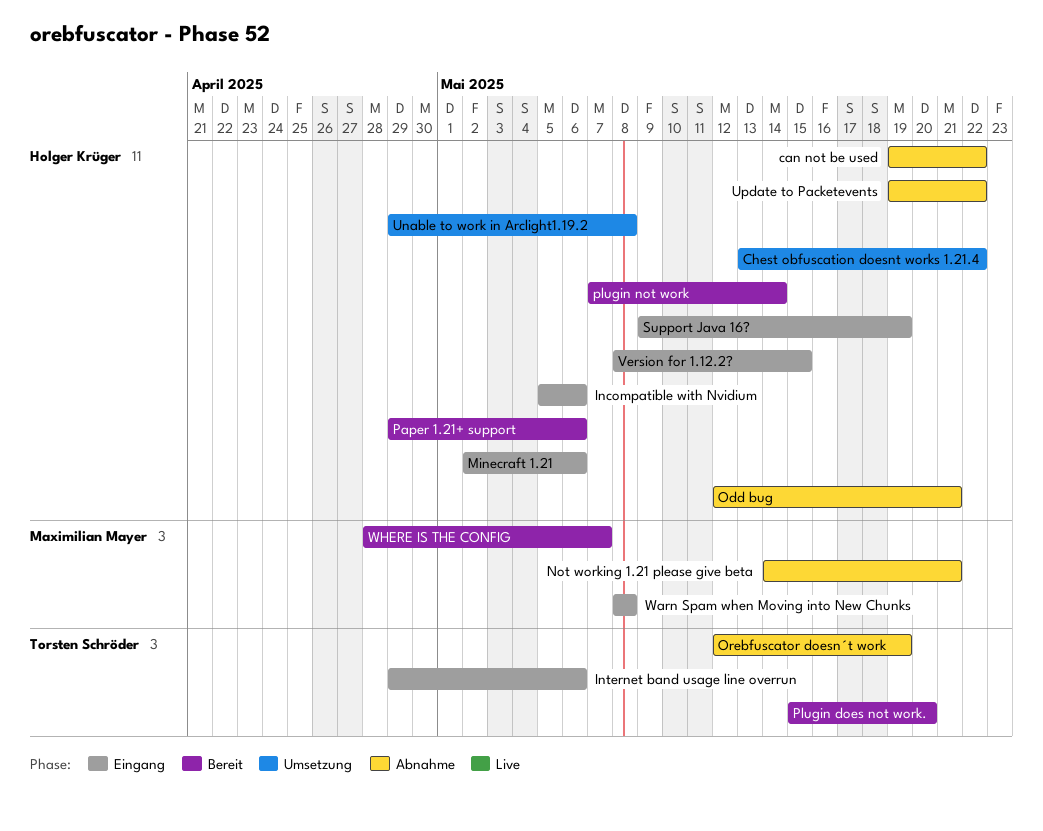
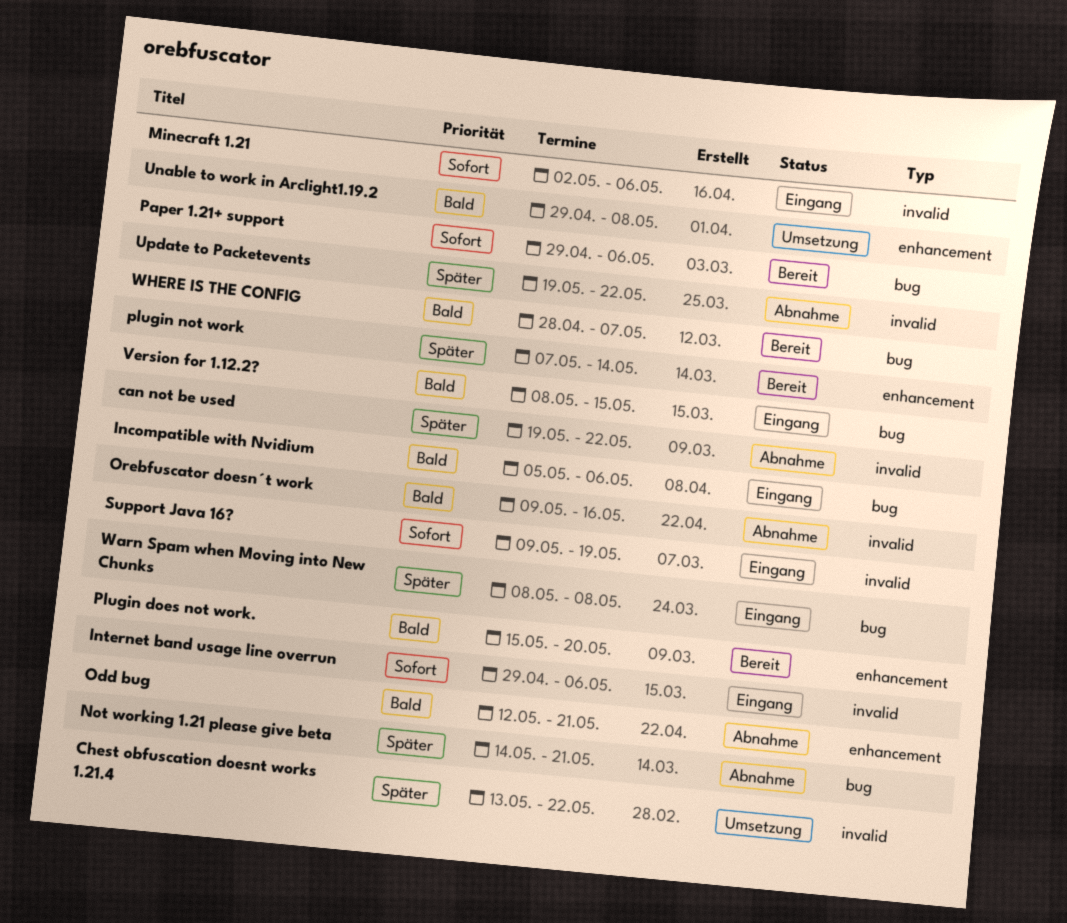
Orebfuscator doesn´t work, start: May 12 -> May 9
Orebfuscator doesn´t work, due: May 19 -> May 16

